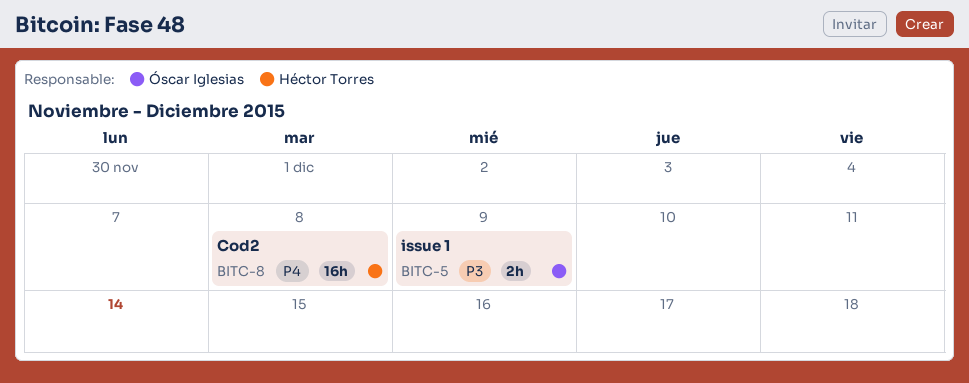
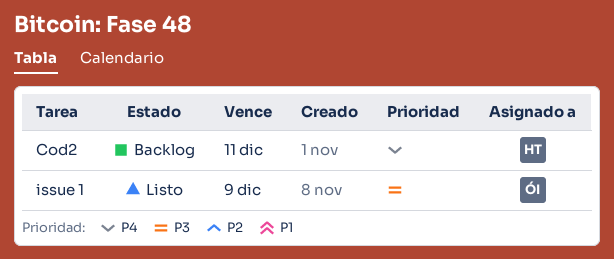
Cod2, due: Dec 8 -> Dec 11

